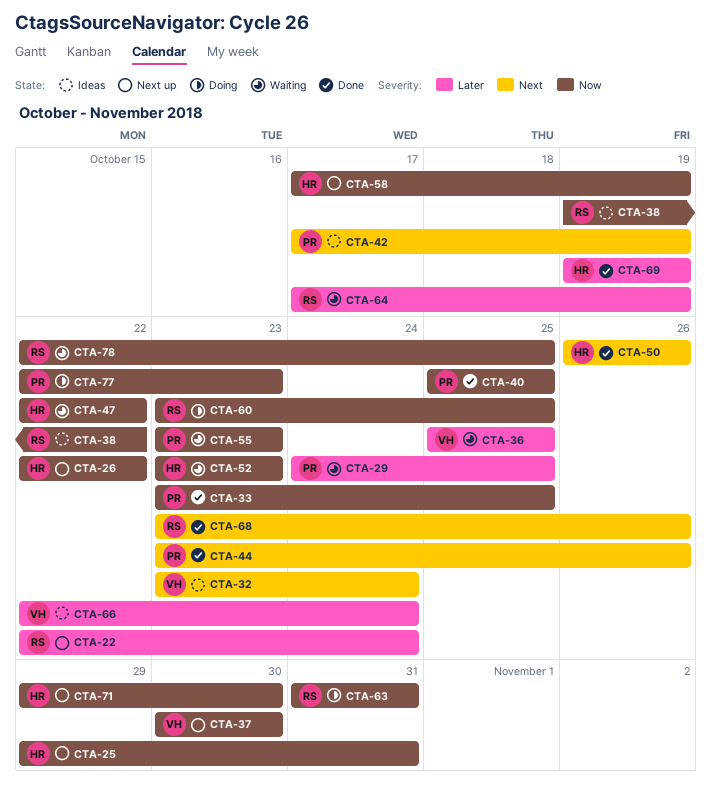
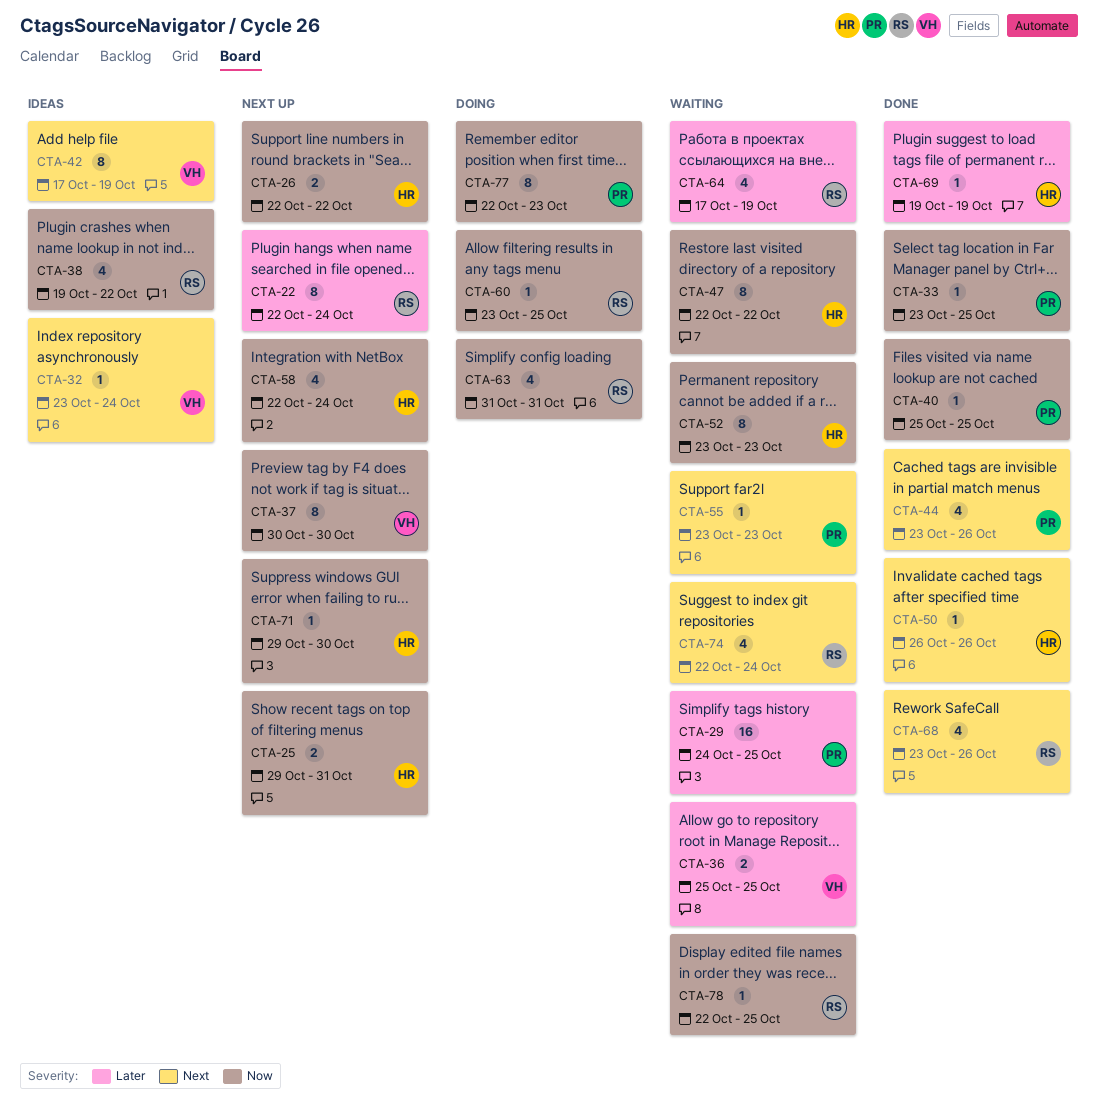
CTA-42, owner: PR -> VH
CTA-55, priority: Now -> Next
CTA-58, start: Oct 17 -> Oct 22
CTA-58, due: Oct 19 -> Oct 24
CTA-66: present -> none
CTA-74: none -> present

